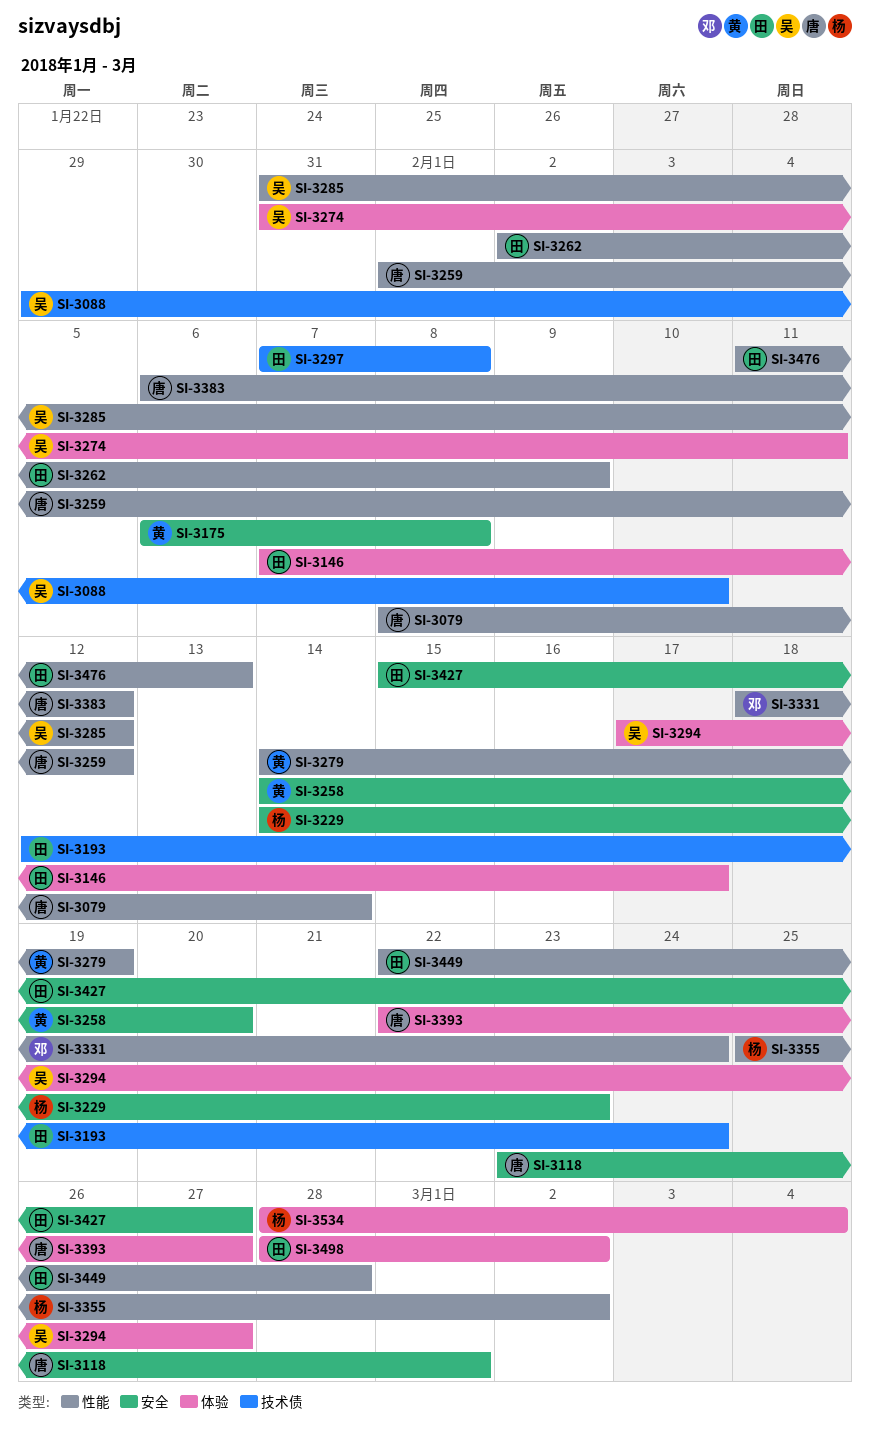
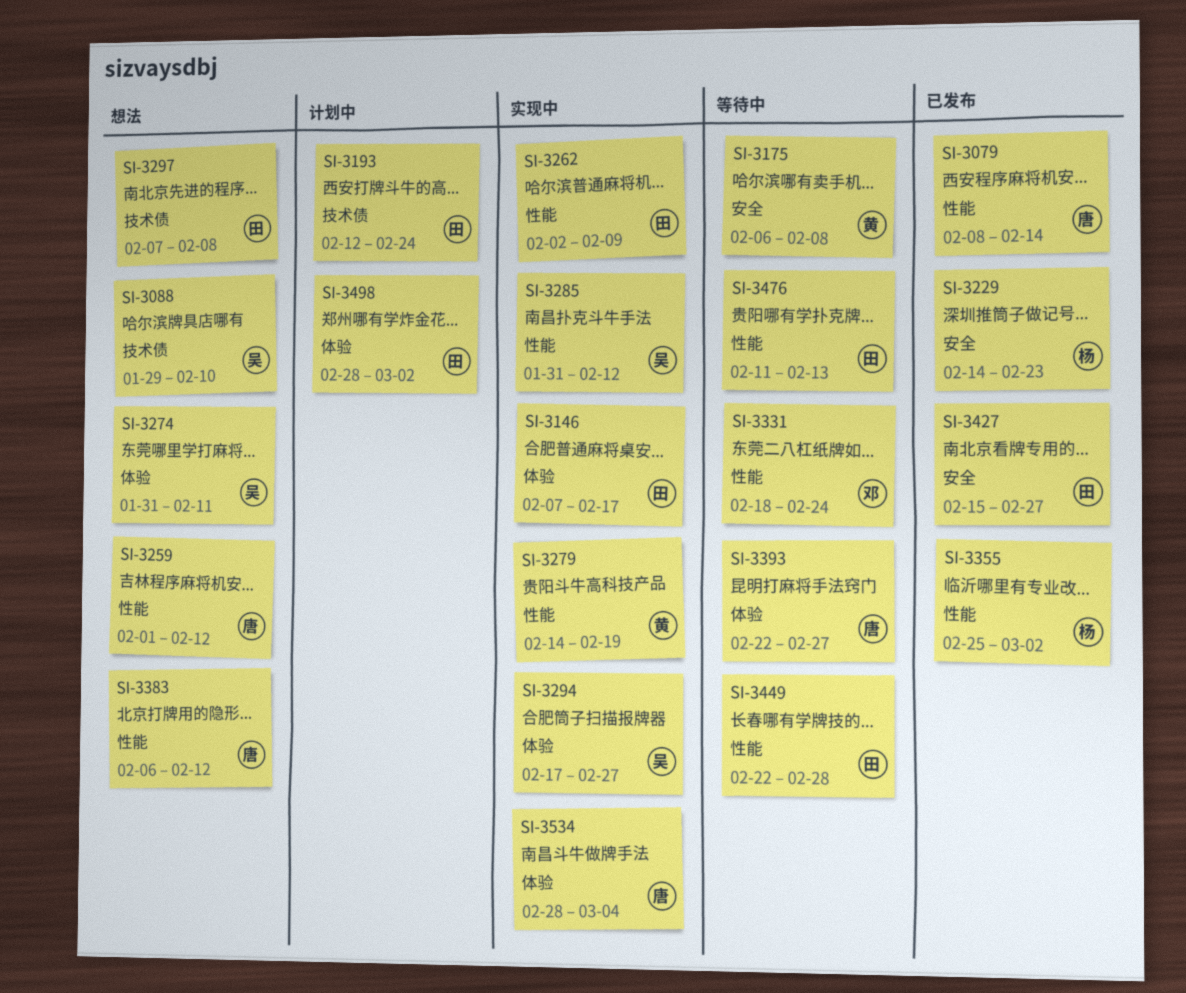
SI-3118: present -> none
SI-3258: present -> none
SI-3534, owner: 杨 -> 唐

